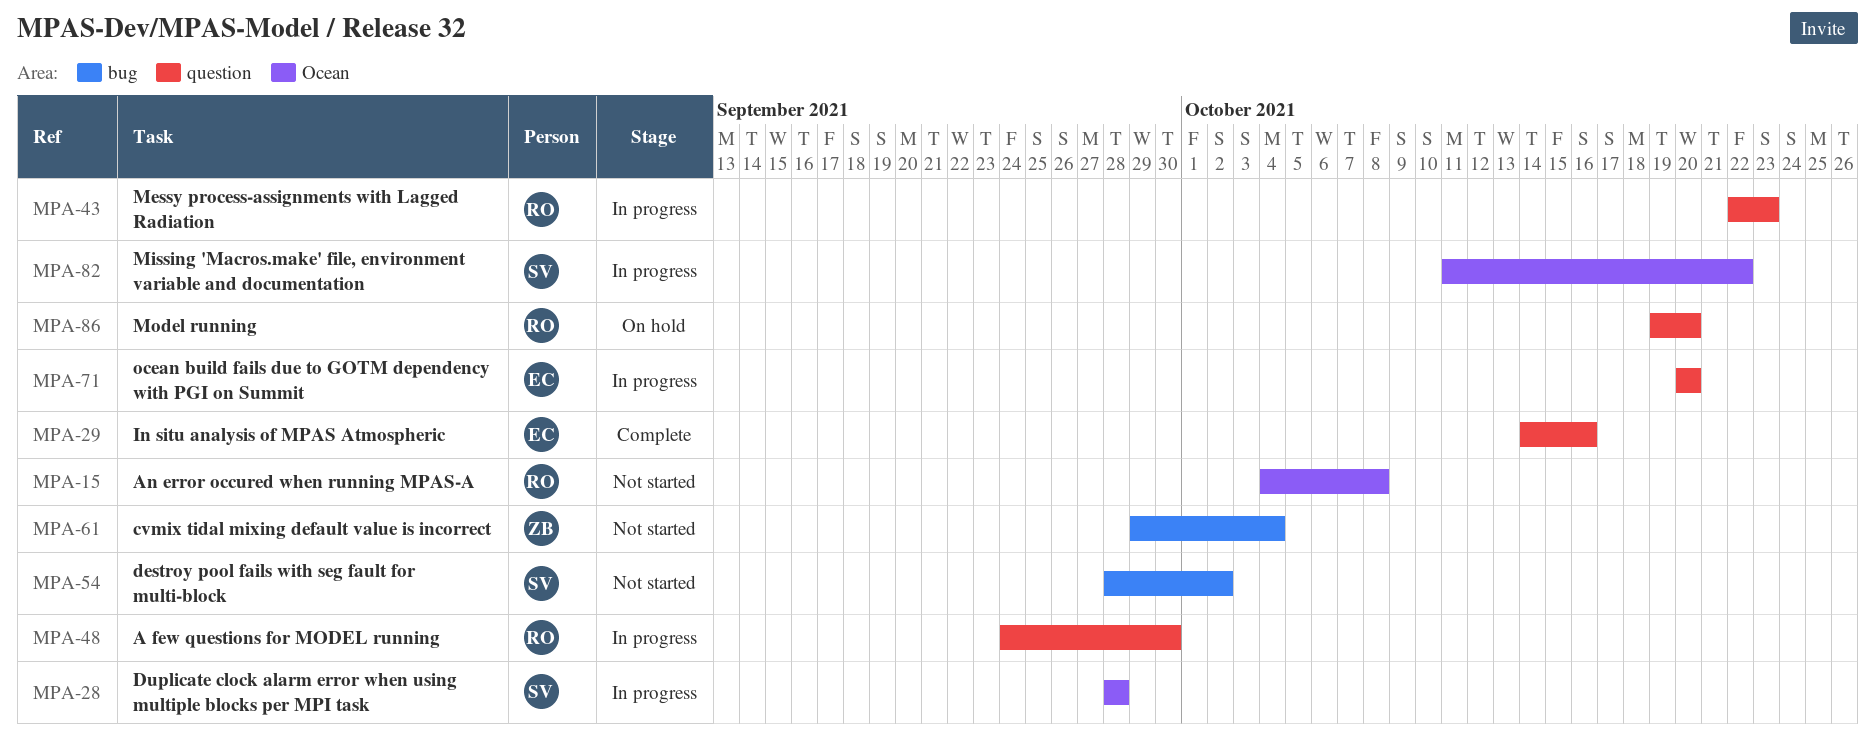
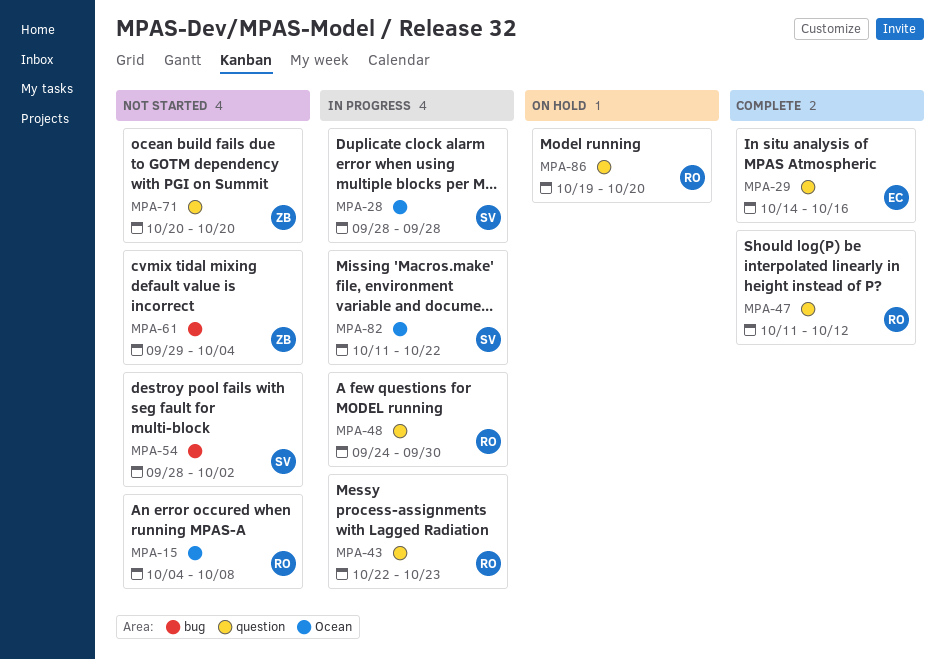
MPA-47: none -> present
MPA-71, status: In progress -> Not started
MPA-71, owner: EC -> ZB

